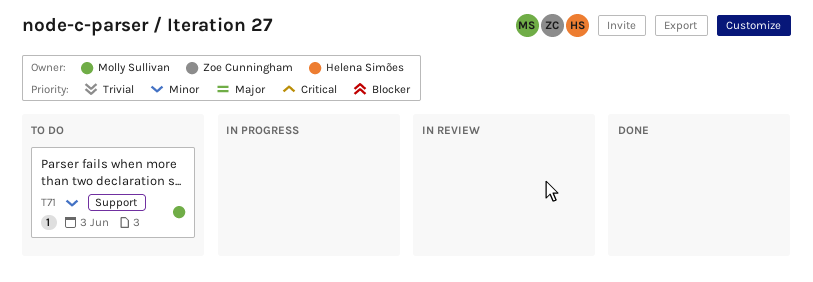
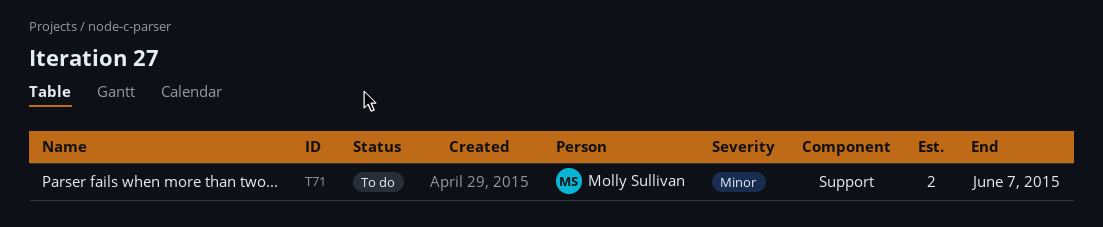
T71, estimate: 1 -> 2
T71, due: Jun 3 -> Jun 7

